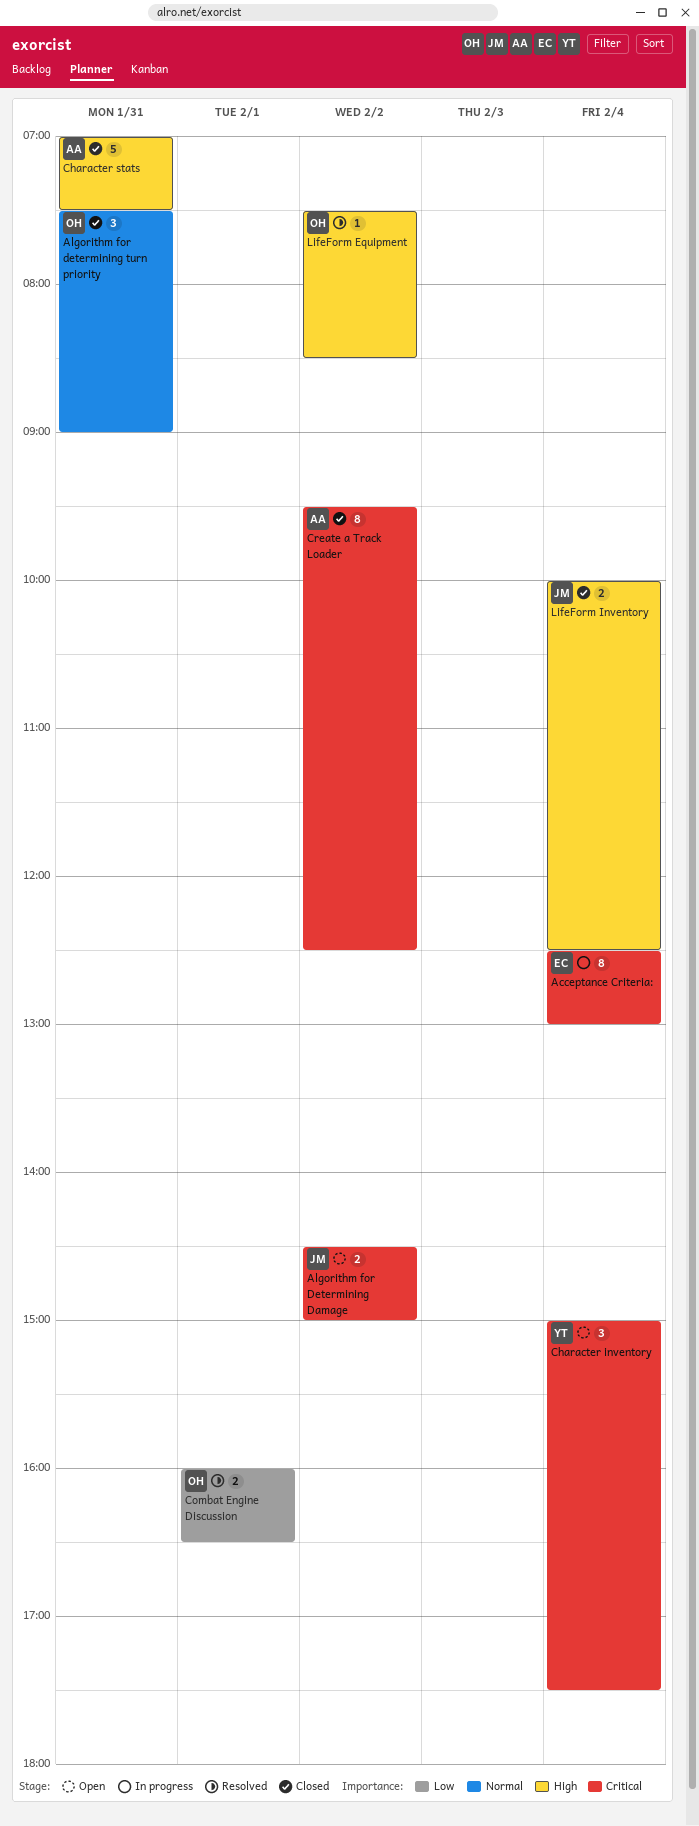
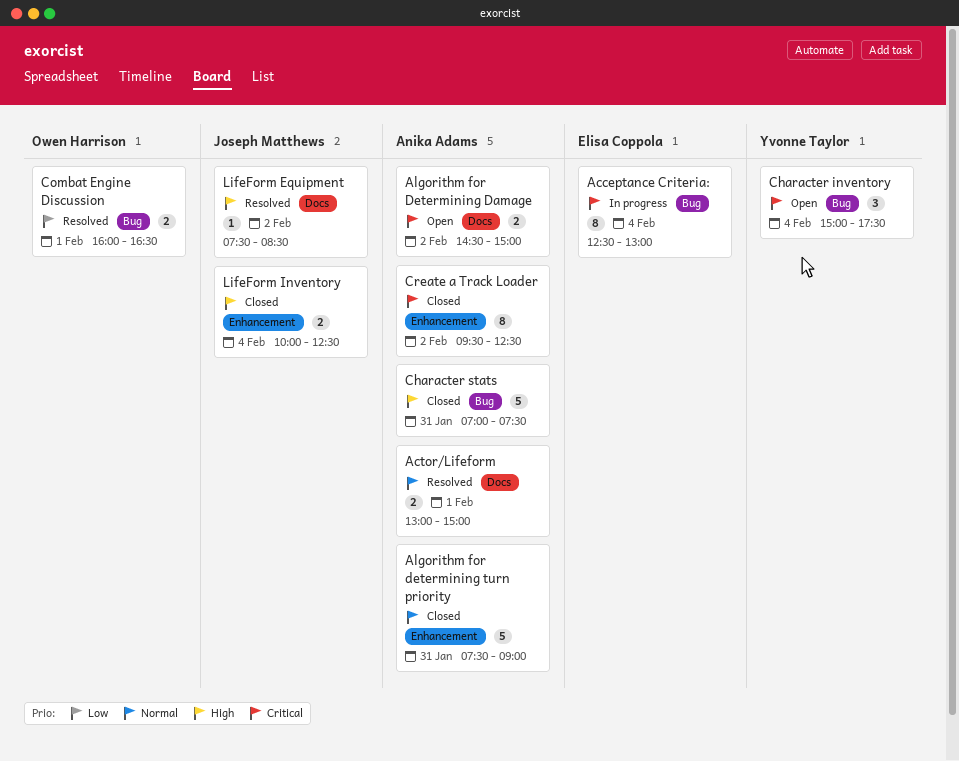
Actor/Lifeform: none -> present
Algorithm for Determining Damage, owner: Joseph Matthews -> Anika Adams
Algorithm for determining turn priority, owner: Owen Harrison -> Anika Adams
Algorithm for determining turn priority, estimate: 3 -> 5
LifeForm Equipment, owner: Owen Harrison -> Joseph Matthews

